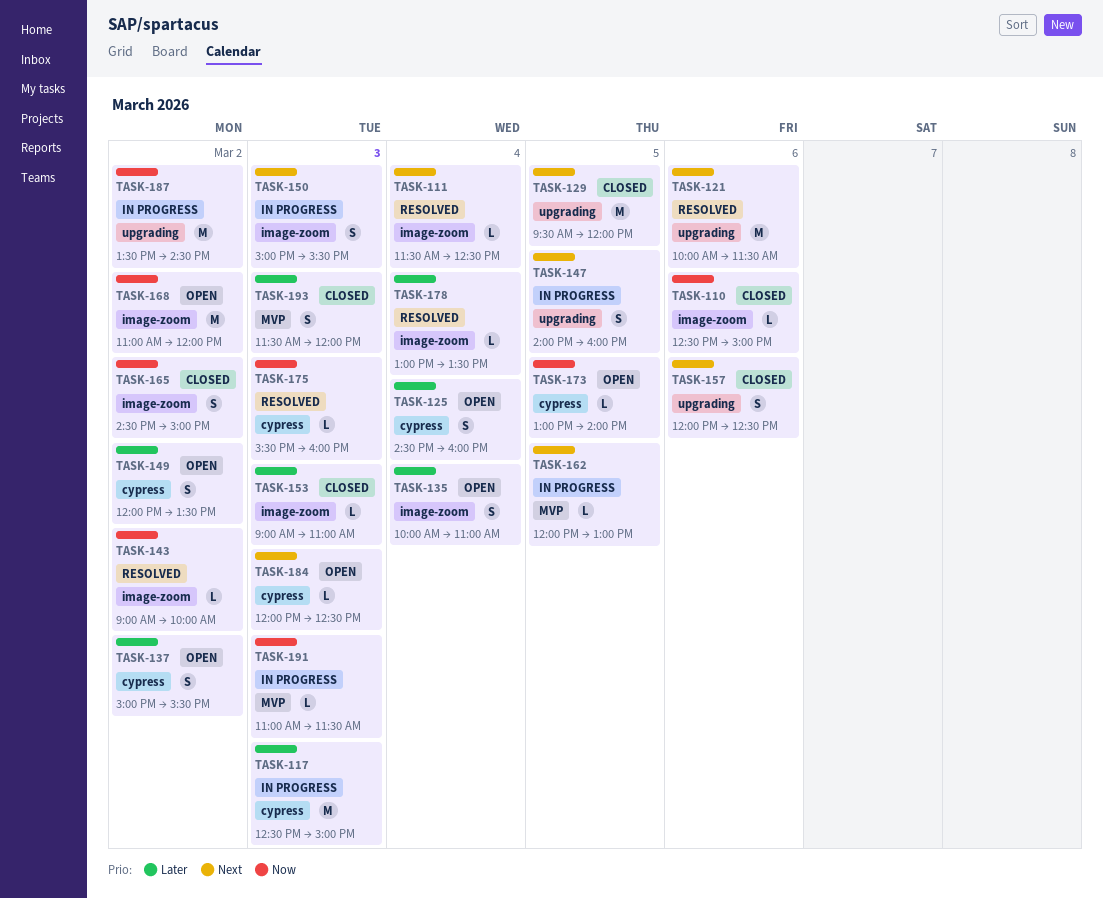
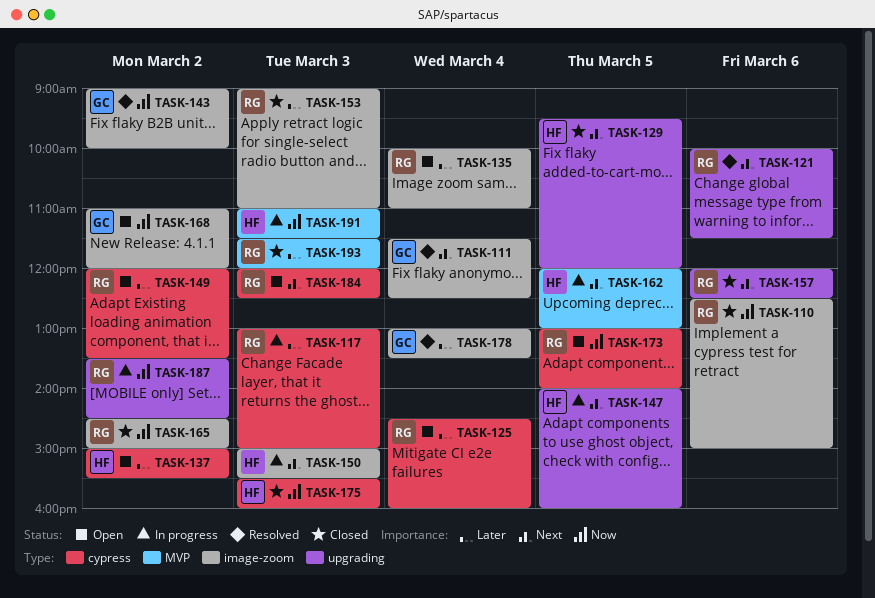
TASK-117, begins: 12:30 -> 13:00
TASK-175, status: Resolved -> Closed

